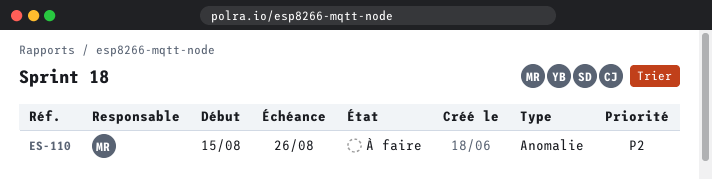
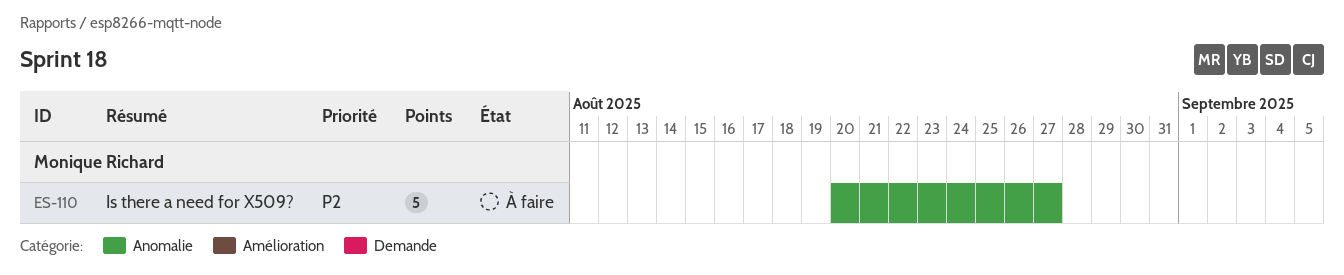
ES-110, start: Aug 15 -> Aug 20
ES-110, due: Aug 26 -> Aug 27

